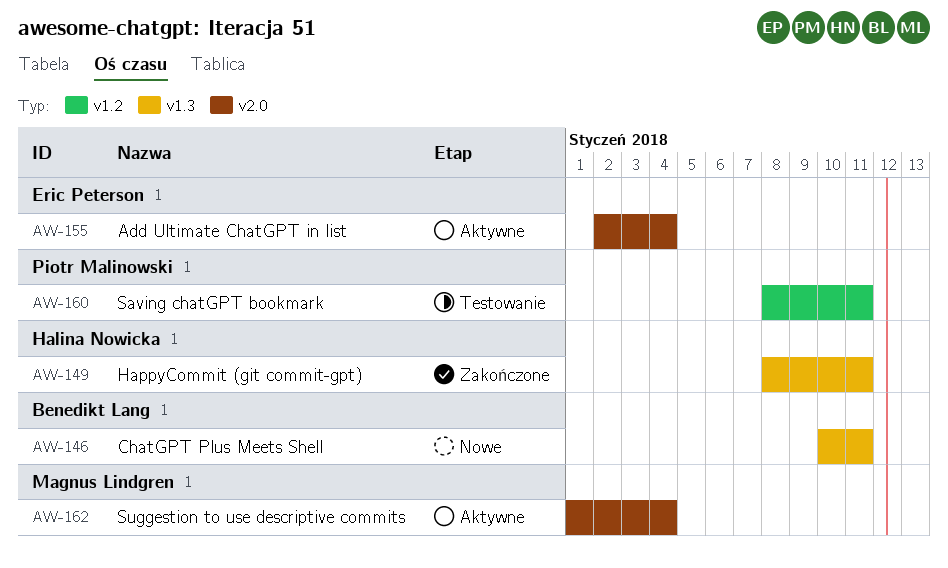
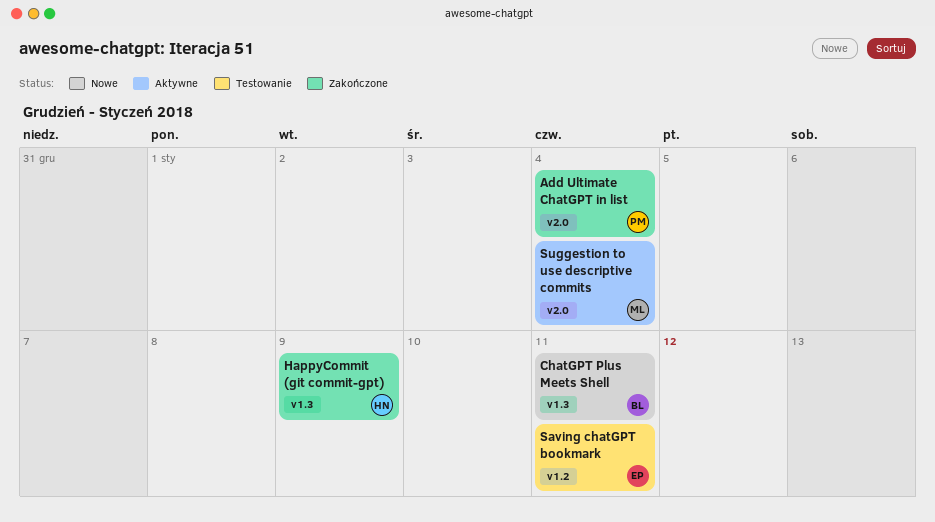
Add Ultimate ChatGPT in list, status: Aktywne -> Zakończone
Add Ultimate ChatGPT in list, owner: Eric Peterson -> Piotr Malinowski
HappyCommit (git commit-gpt), due: Jan 11 -> Jan 9
Saving chatGPT bookmark, owner: Piotr Malinowski -> Eric Peterson

